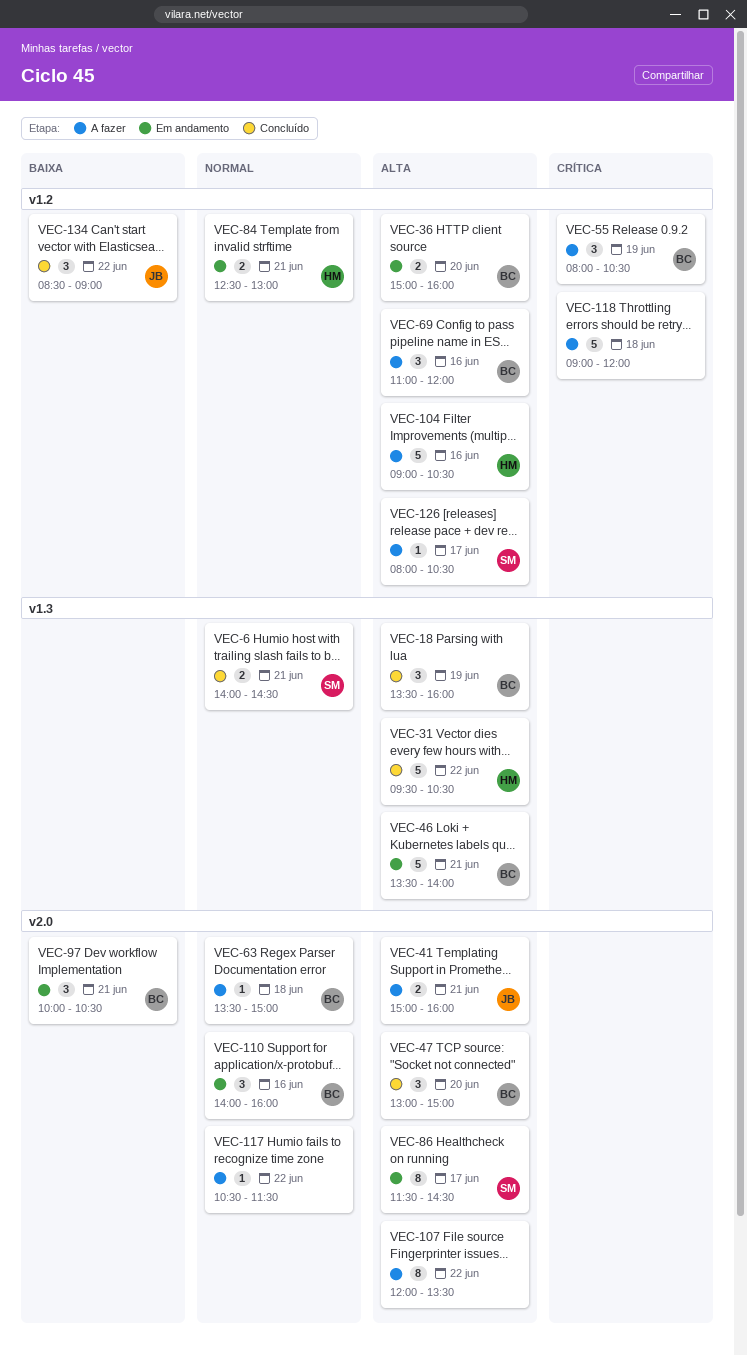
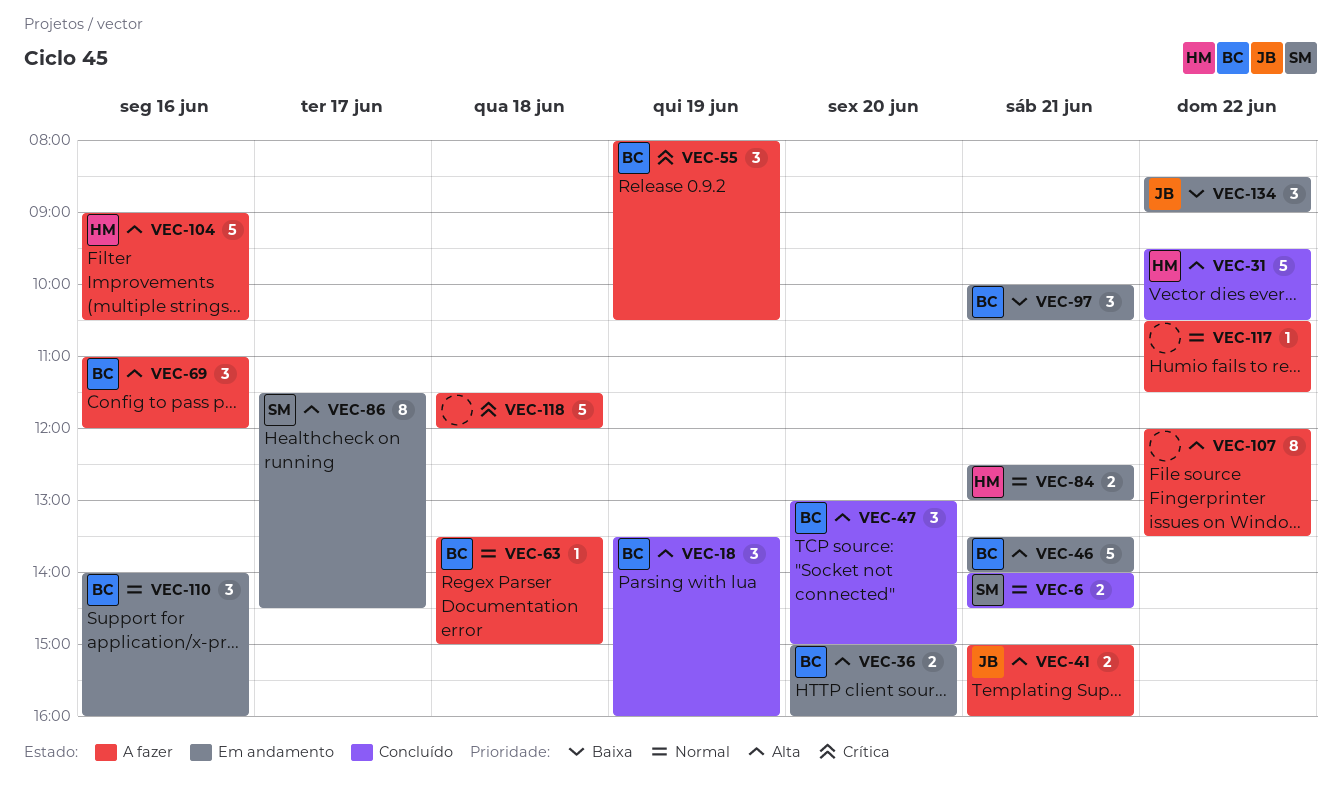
VEC-118, begins: 09:00 -> 11:30
VEC-126: present -> none
VEC-134, status: Concluído -> Em andamento

